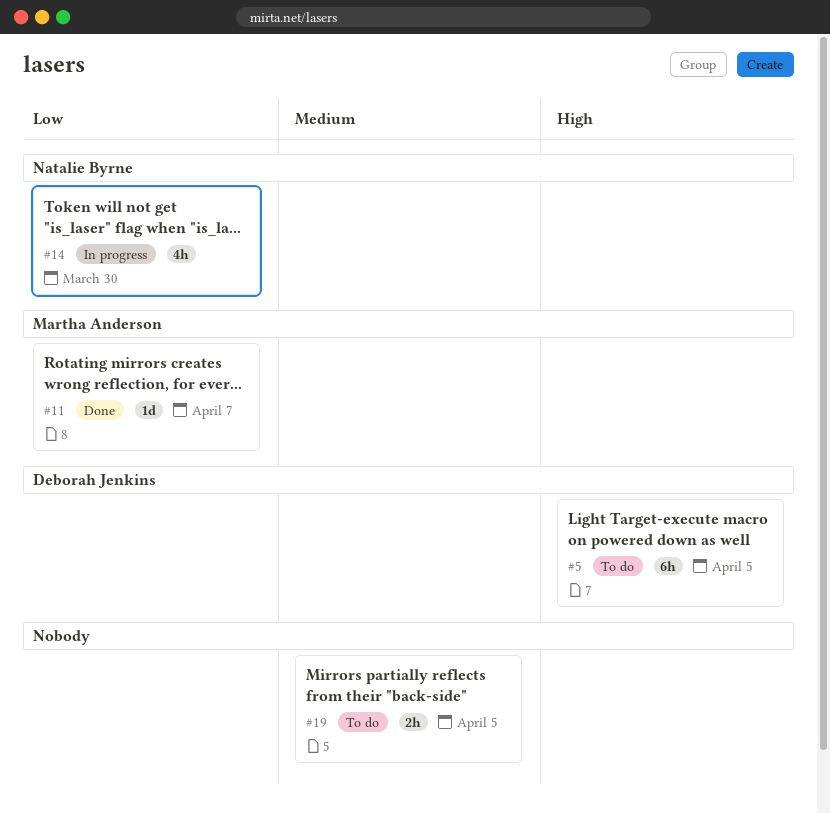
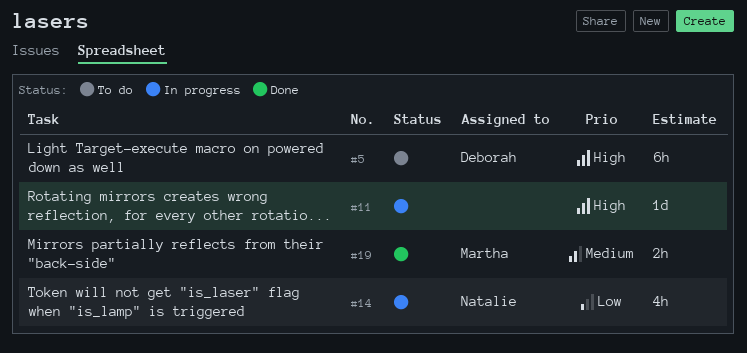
#11, status: Done -> In progress
#11, owner: Martha Anderson -> none
#11, priority: Low -> High
#19, status: To do -> Done
#19, owner: none -> Martha Anderson

